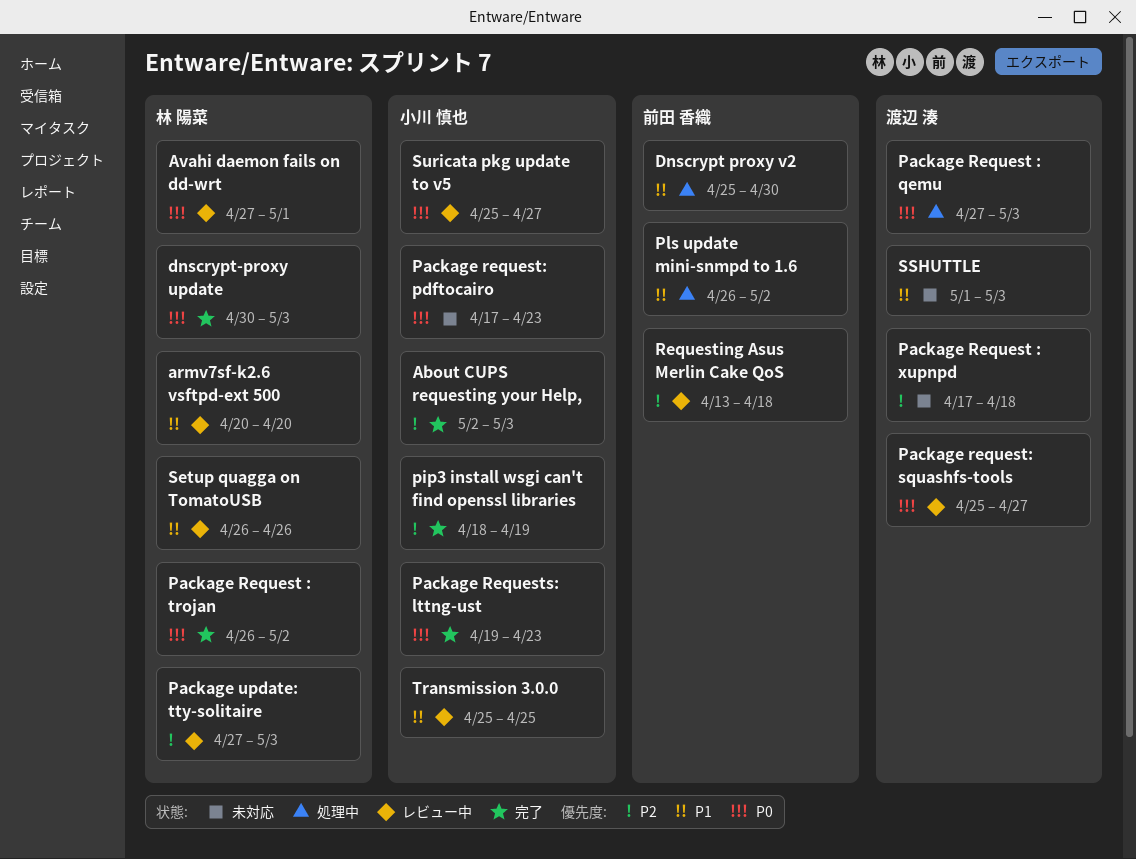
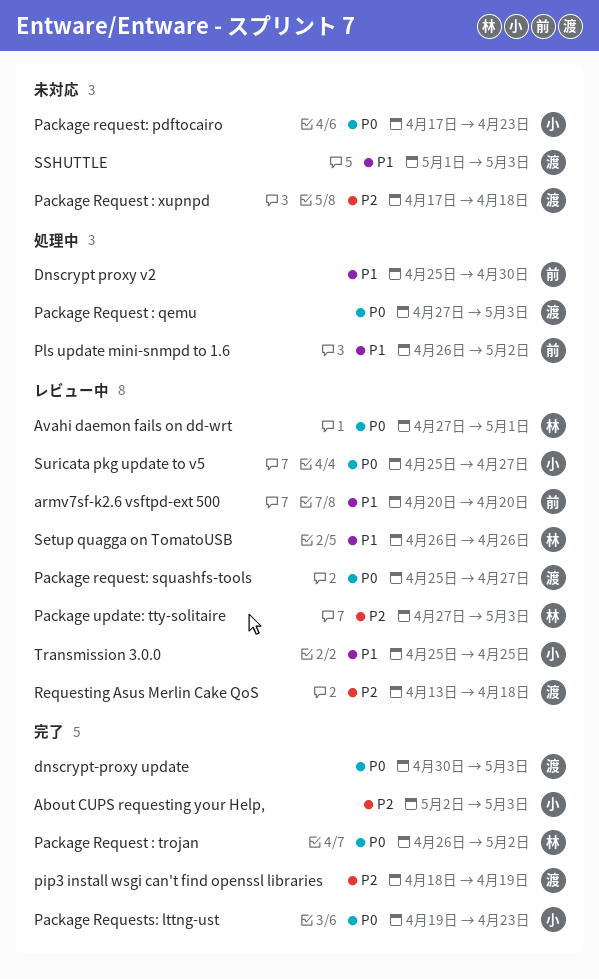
armv7sf-k2.6 vsftpd-ext 500, owner: 林 陽菜 -> 前田 香織
dnscrypt-proxy update, owner: 林 陽菜 -> 渡辺 湊
pip3 install wsgi can't find openssl libraries, owner: 小川 慎也 -> 渡辺 湊
Requesting Asus Merlin Cake QoS, owner: 前田 香織 -> 渡辺 湊

